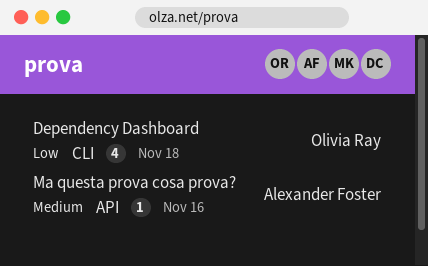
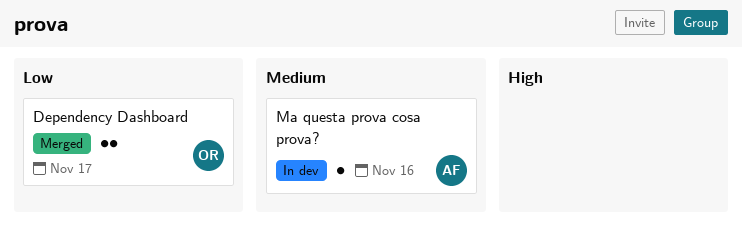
Dependency Dashboard, estimate: 4 -> 2
Dependency Dashboard, due: Nov 18 -> Nov 17

